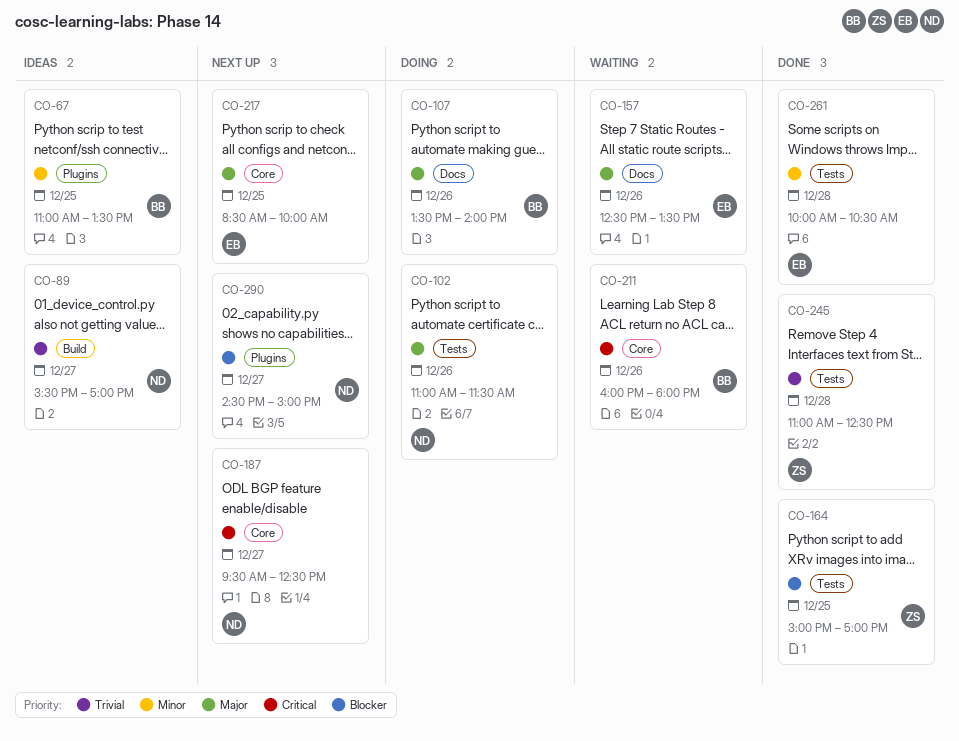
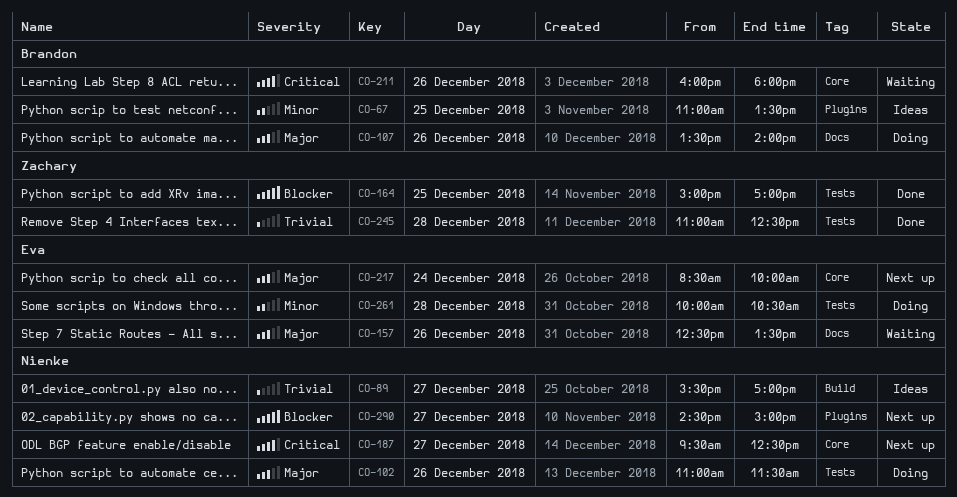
CO-217, day: Dec 25 -> Dec 24
CO-261, status: Done -> Doing

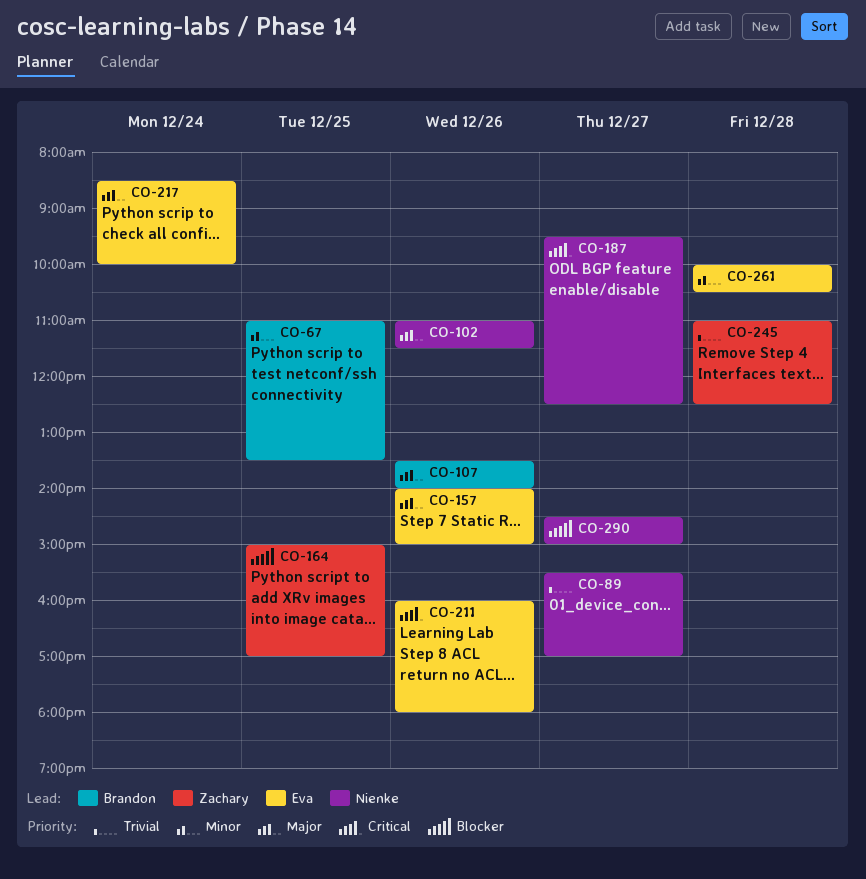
CO-157, begins: 12:30 -> 14:00
CO-157, ends: 13:30 -> 15:00
CO-211, owner: Brandon -> Eva

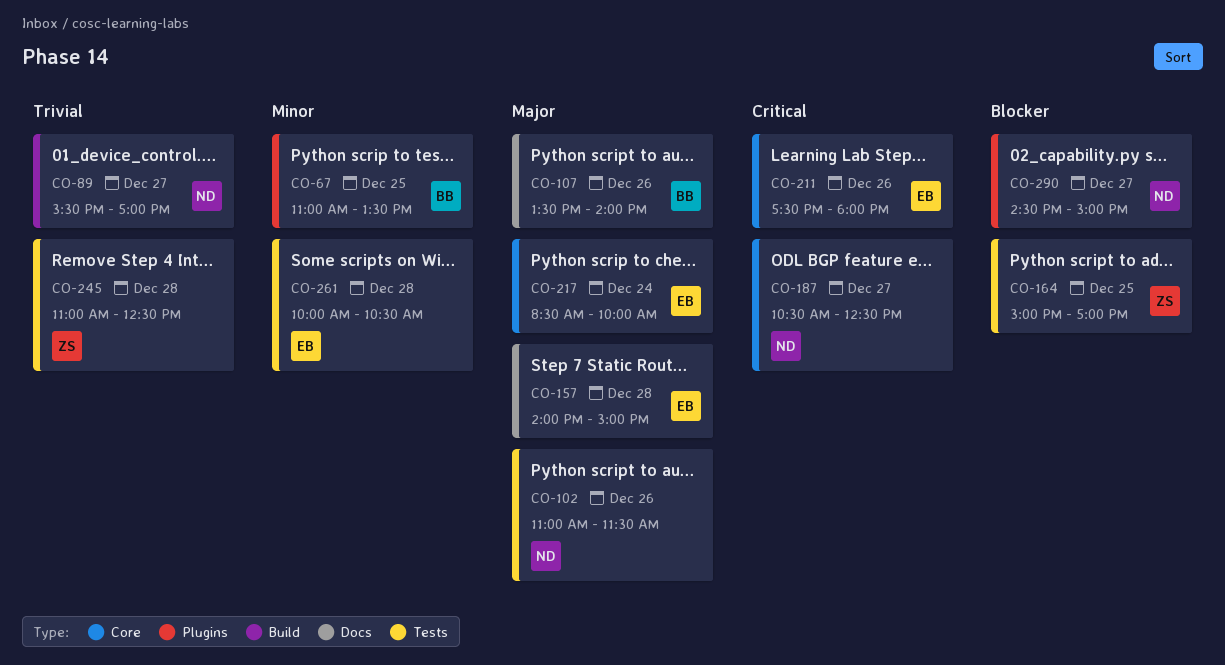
CO-157, day: Dec 26 -> Dec 28
CO-187, begins: 09:30 -> 10:30
CO-211, begins: 16:00 -> 17:30

